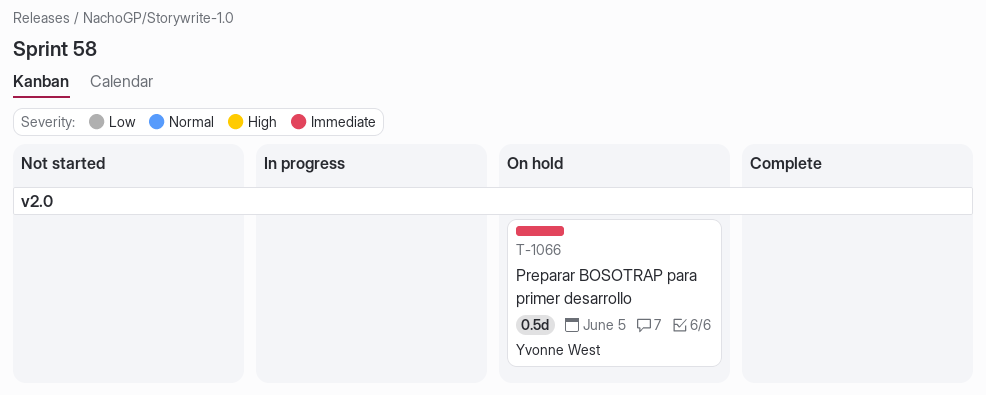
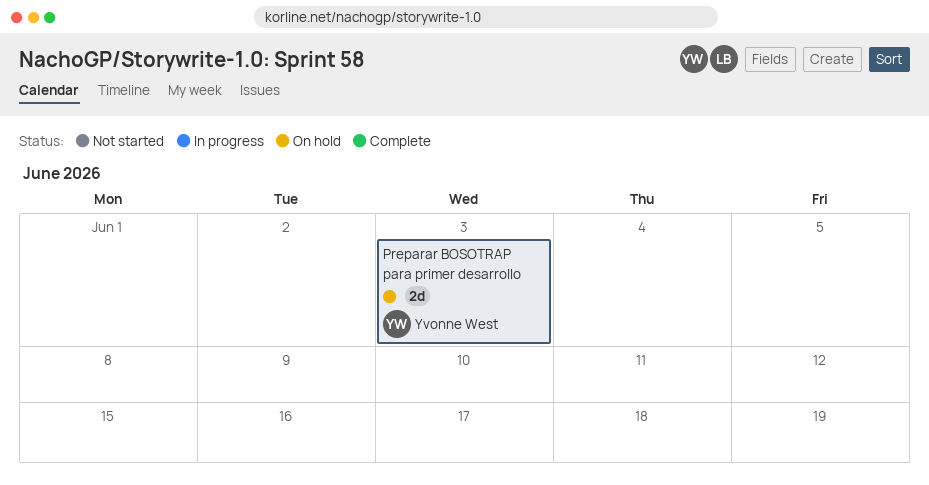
Preparar BOSOTRAP para primer desarrollo, estimate: 0.5d -> 2d
Preparar BOSOTRAP para primer desarrollo, due: Jun 5 -> Jun 3

